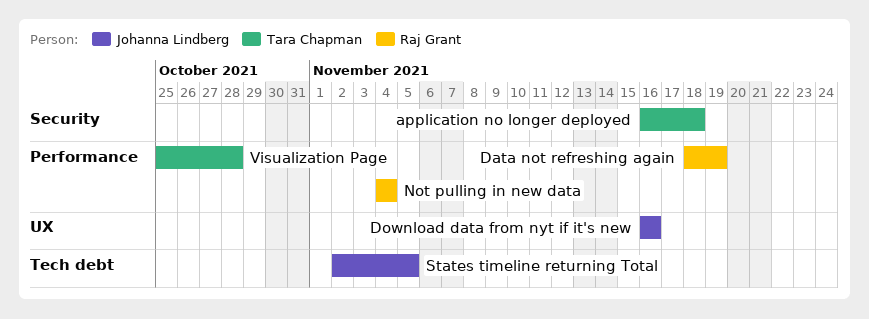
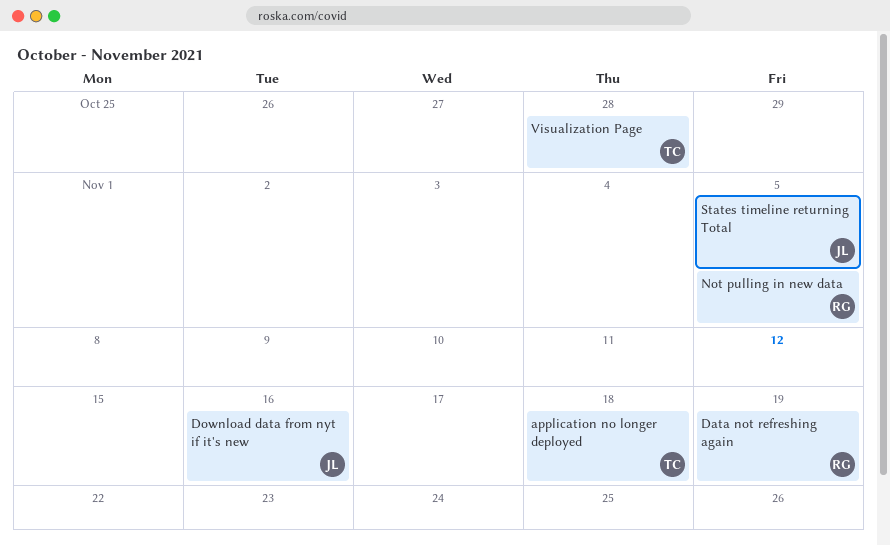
Not pulling in new data, due: Nov 4 -> Nov 5

